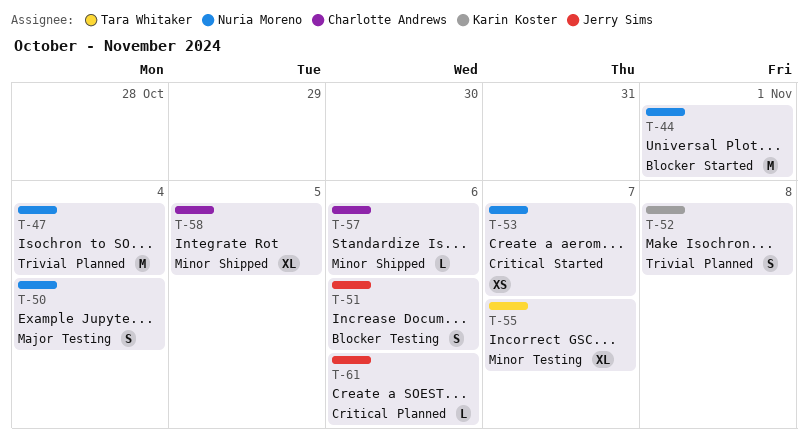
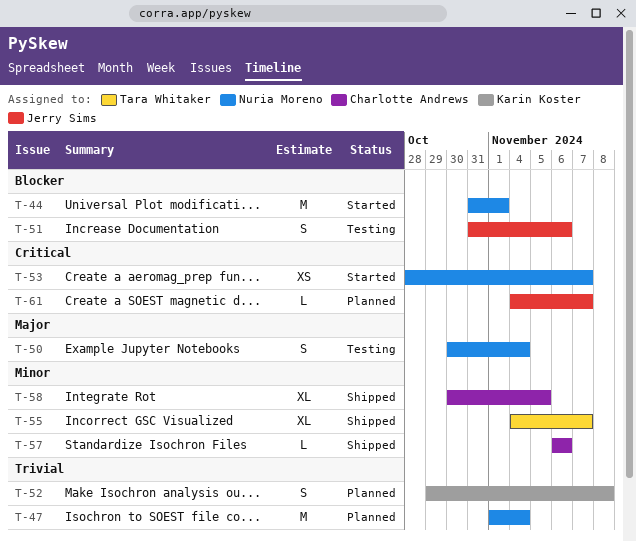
T-55, status: Testing -> Shipped
T-61, due: Nov 6 -> Nov 7

